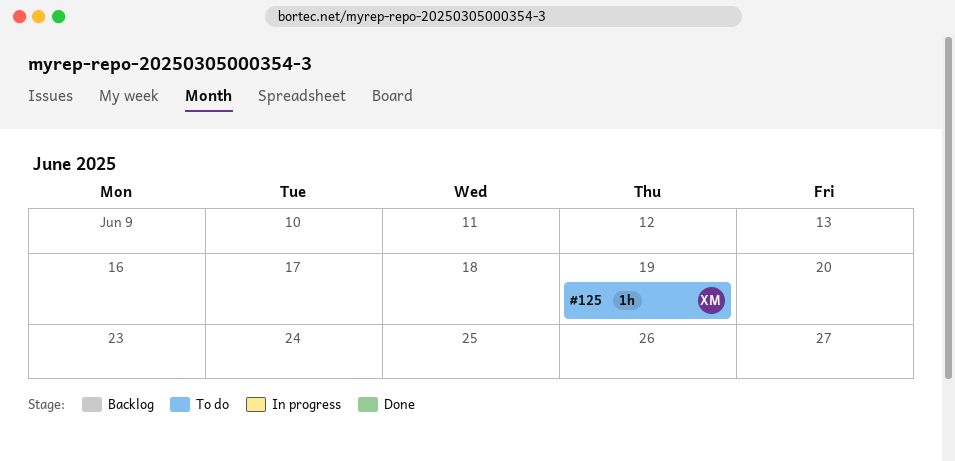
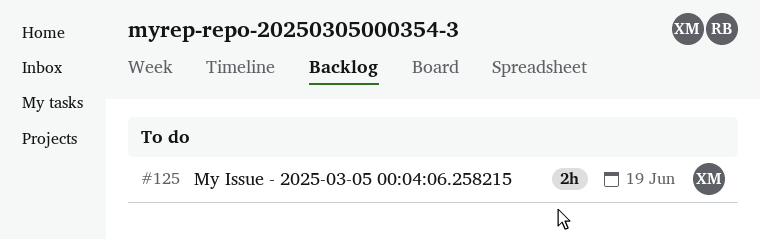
#125, estimate: 1h -> 2h

